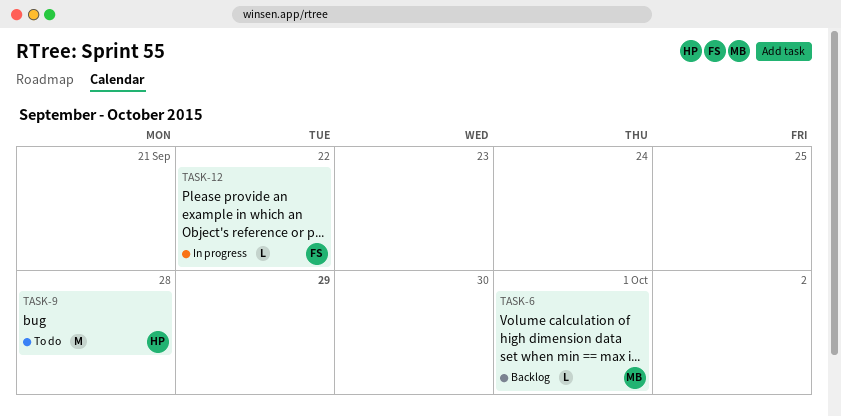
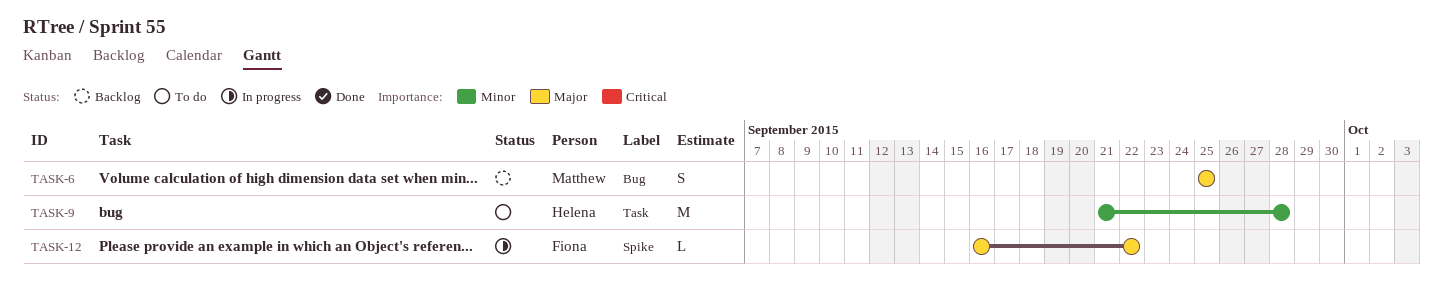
TASK-6, estimate: L -> S
TASK-6, due: Oct 1 -> Sep 25

